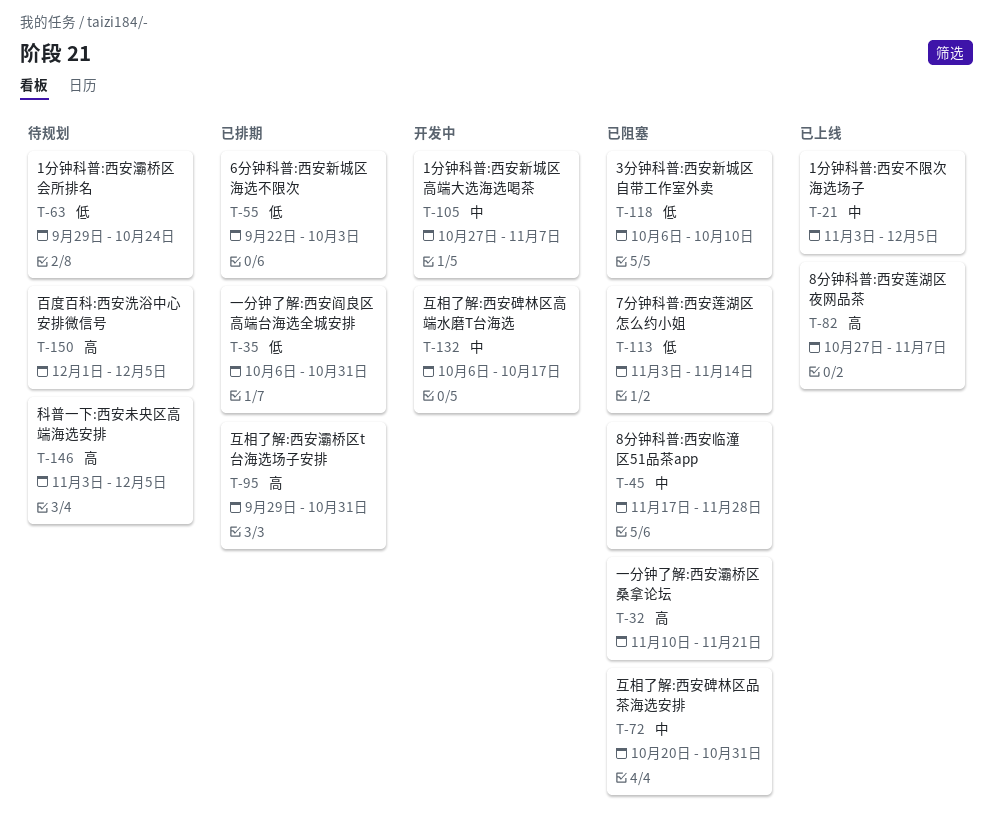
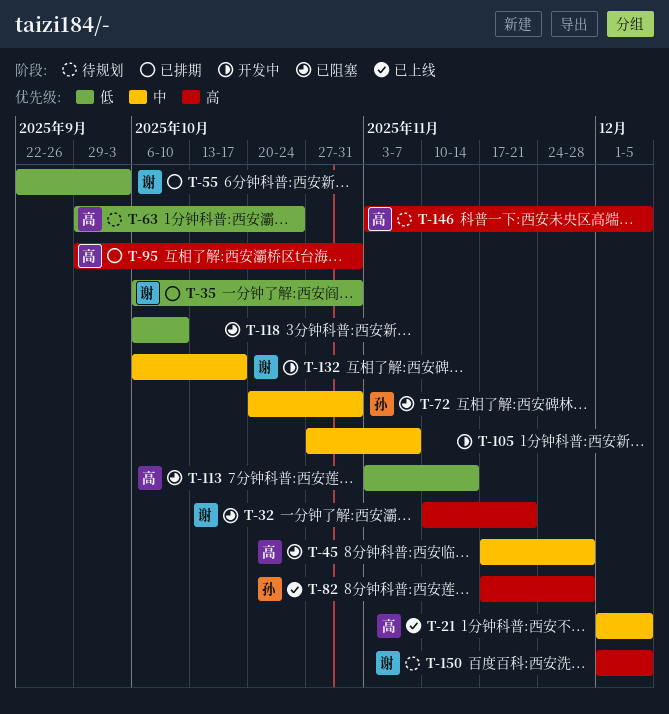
T-21, start: Nov 3 -> Dec 1
T-82, start: Oct 27 -> Nov 17
T-82, due: Nov 7 -> Nov 28

